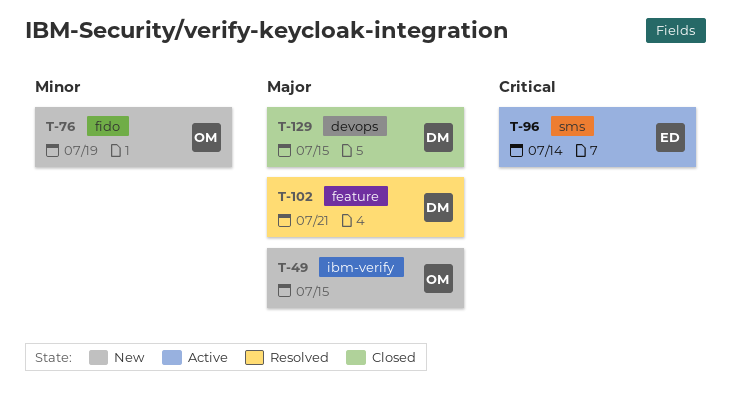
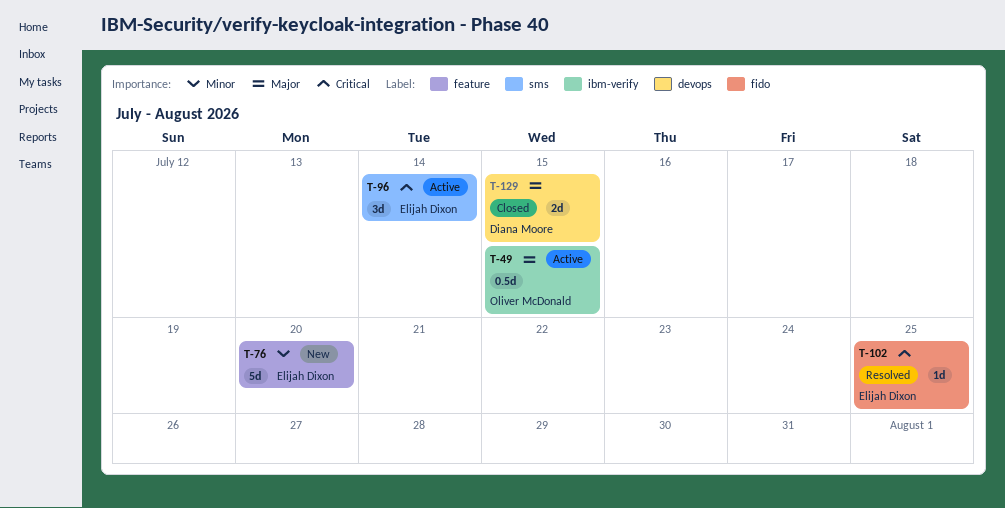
T-49, status: New -> Active
T-76, owner: Oliver McDonald -> Elijah Dixon
T-76, label: fido -> feature
T-76, due: Jul 19 -> Jul 20
T-102, owner: Diana Moore -> Elijah Dixon
T-102, priority: Major -> Critical
T-102, label: feature -> fido
T-102, due: Jul 21 -> Jul 25

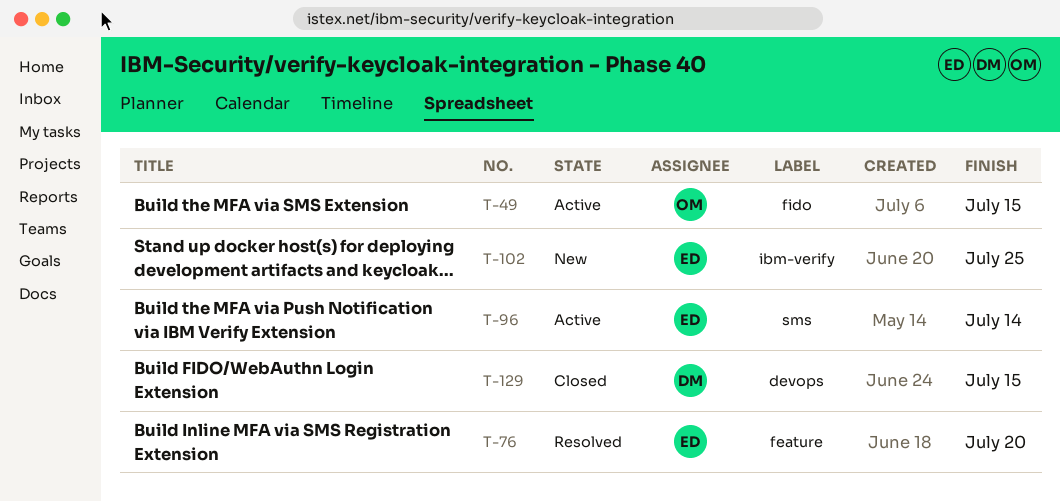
T-49, label: ibm-verify -> fido
T-76, status: New -> Resolved
T-102, status: Resolved -> New
T-102, label: fido -> ibm-verify

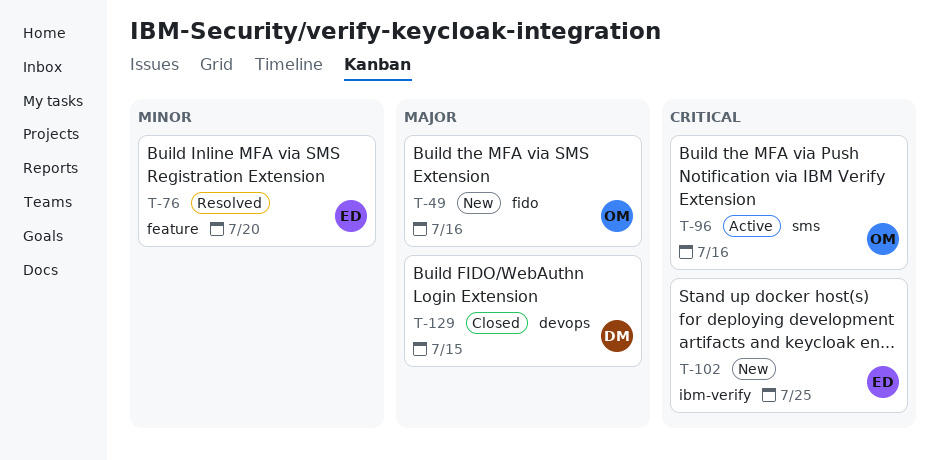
T-49, status: Active -> New
T-49, due: Jul 15 -> Jul 16
T-96, owner: ED -> OM
T-96, due: Jul 14 -> Jul 16

